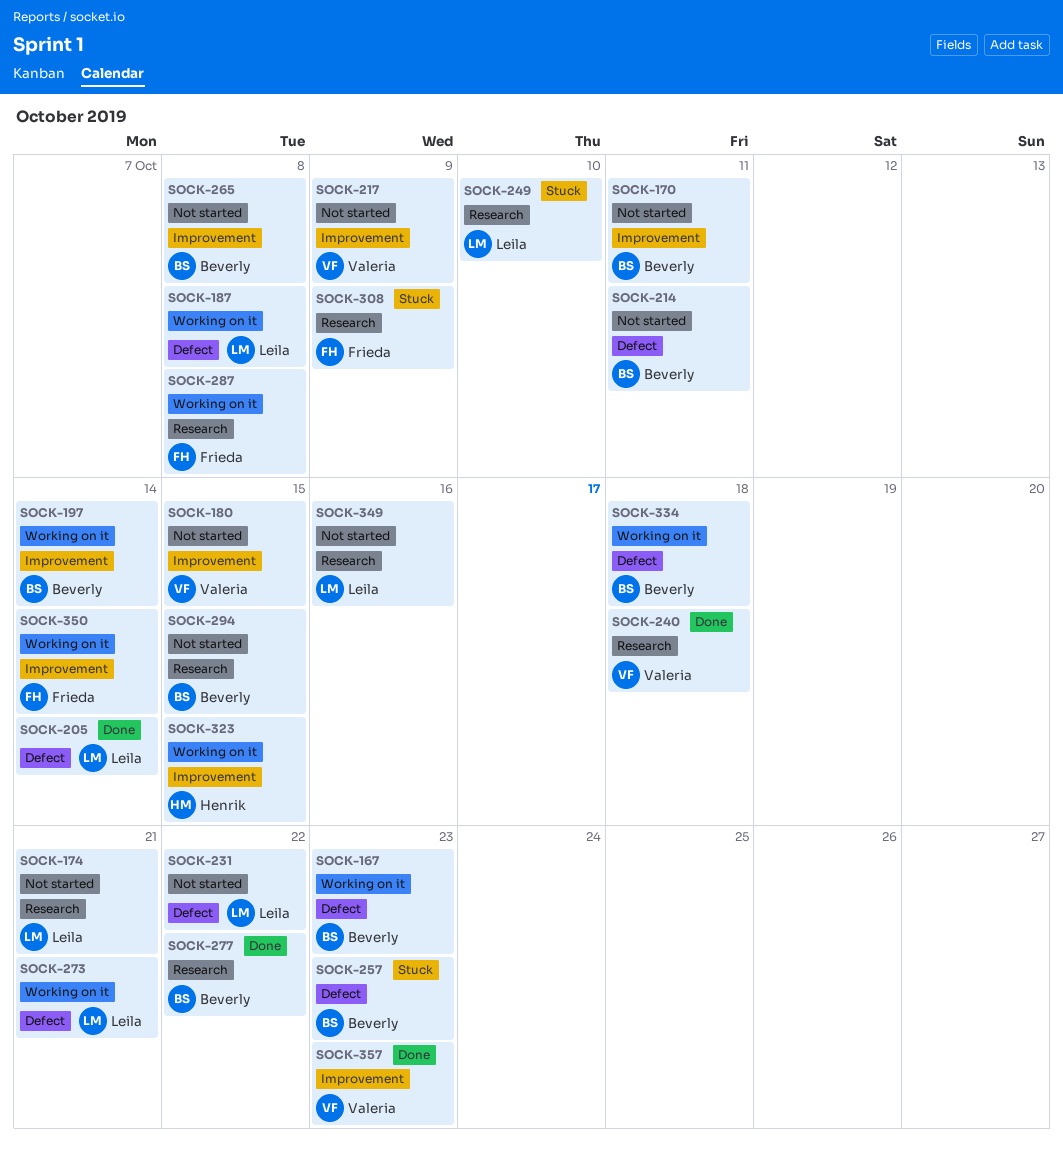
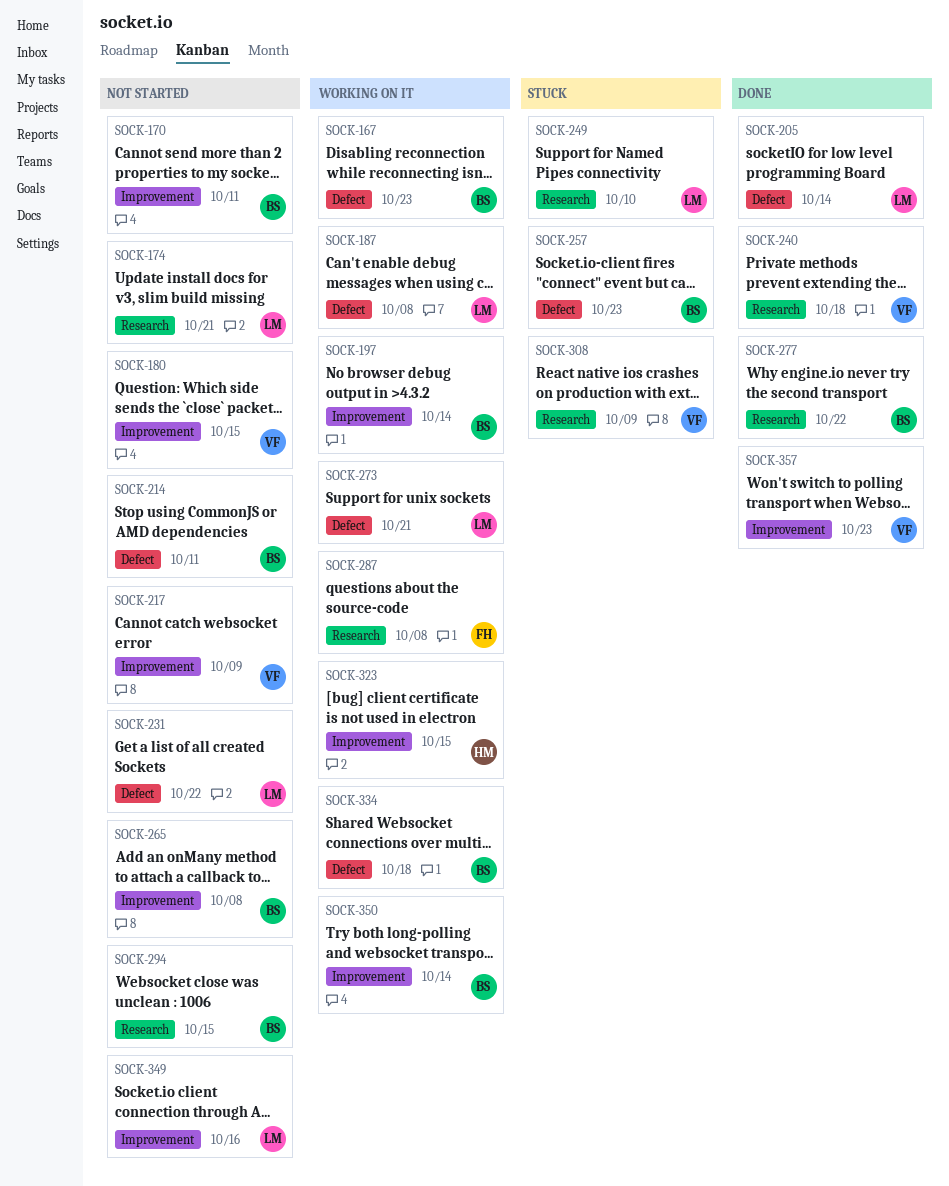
SOCK-308, owner: Frieda -> Valeria
SOCK-349, label: Research -> Improvement
SOCK-350, owner: Frieda -> Beverly

